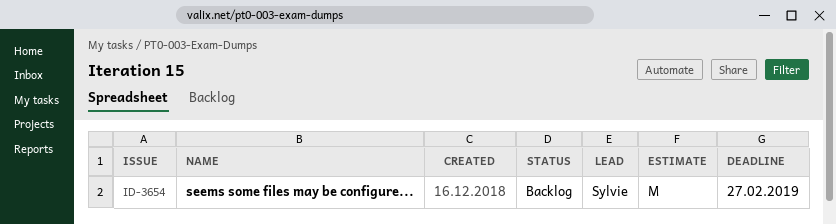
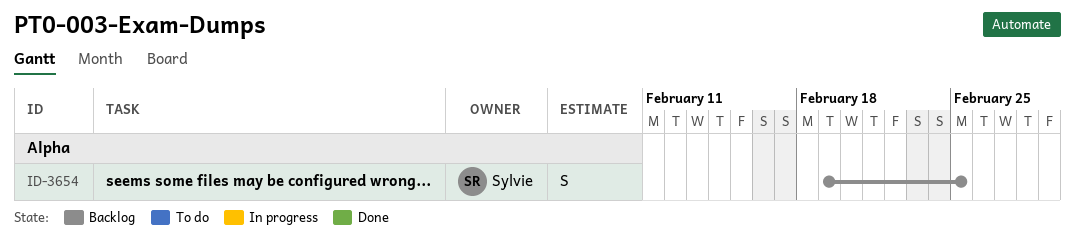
ID-3654, estimate: M -> S
ID-3654, due: Feb 27 -> Feb 25

